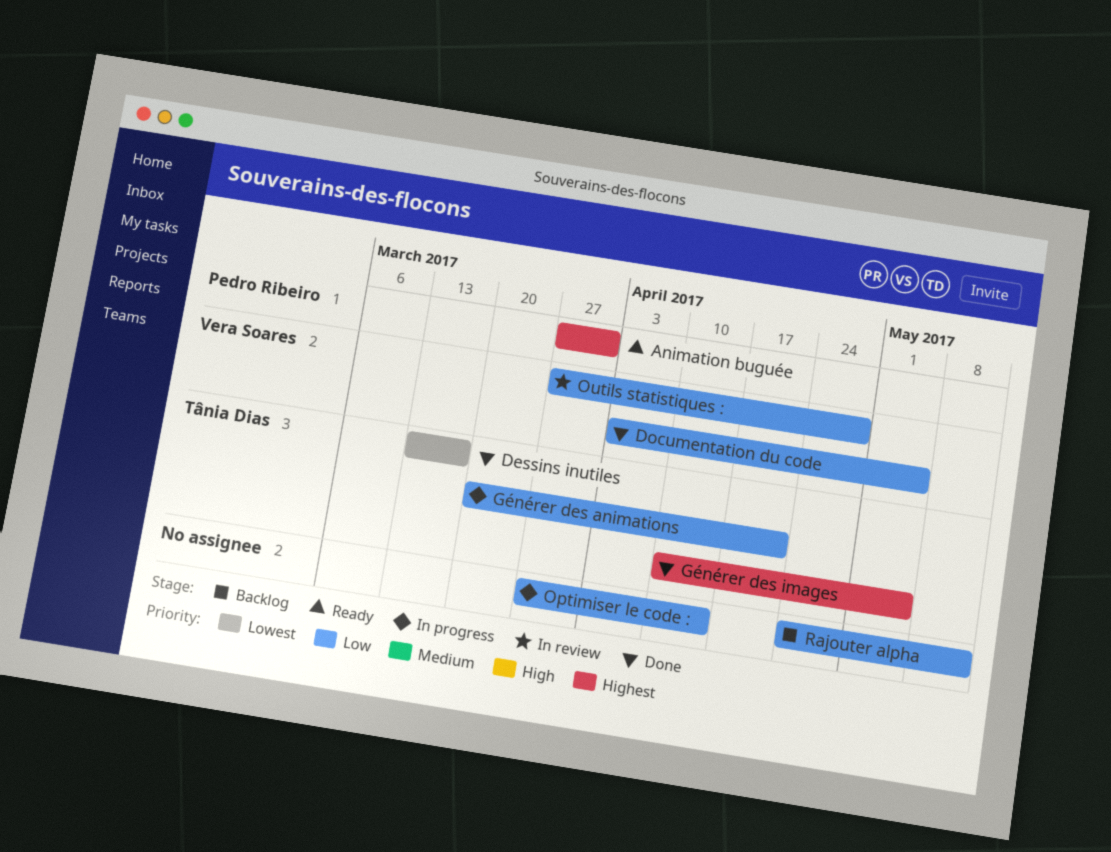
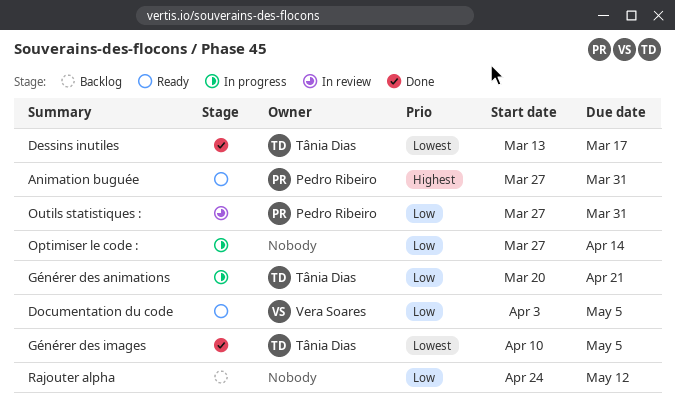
Documentation du code, status: Done -> Ready
Générer des images, priority: Highest -> Lowest
Outils statistiques :, owner: Vera Soares -> Pedro Ribeiro
Outils statistiques :, due: Apr 28 -> Mar 31

